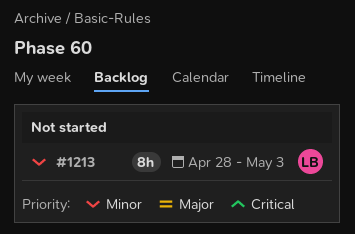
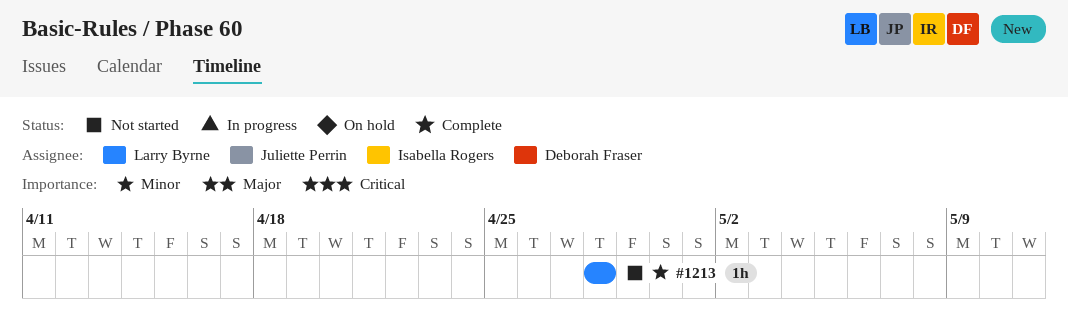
#1213, estimate: 8h -> 1h
#1213, due: May 3 -> Apr 28

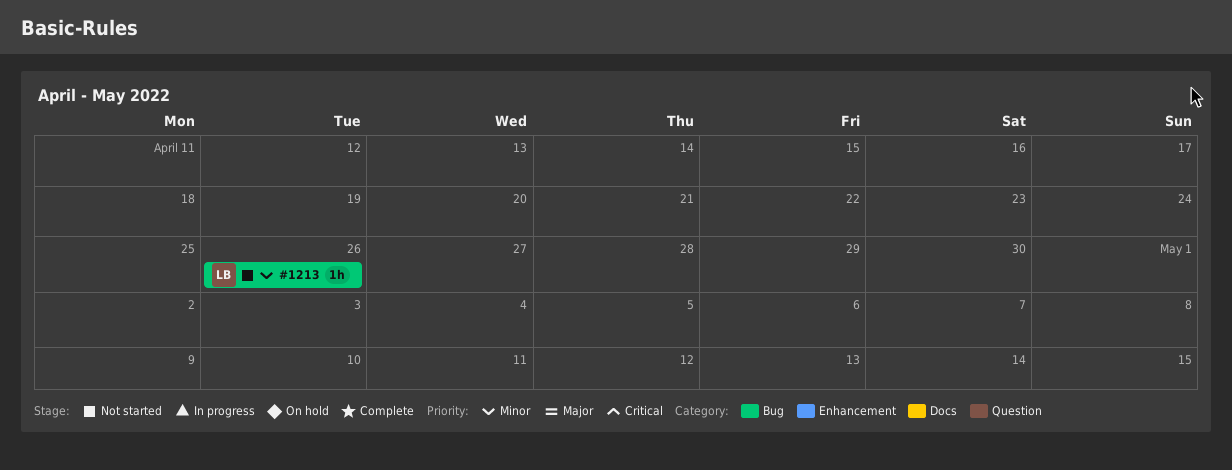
#1213, start: Apr 28 -> Apr 26
#1213, due: Apr 28 -> Apr 26

